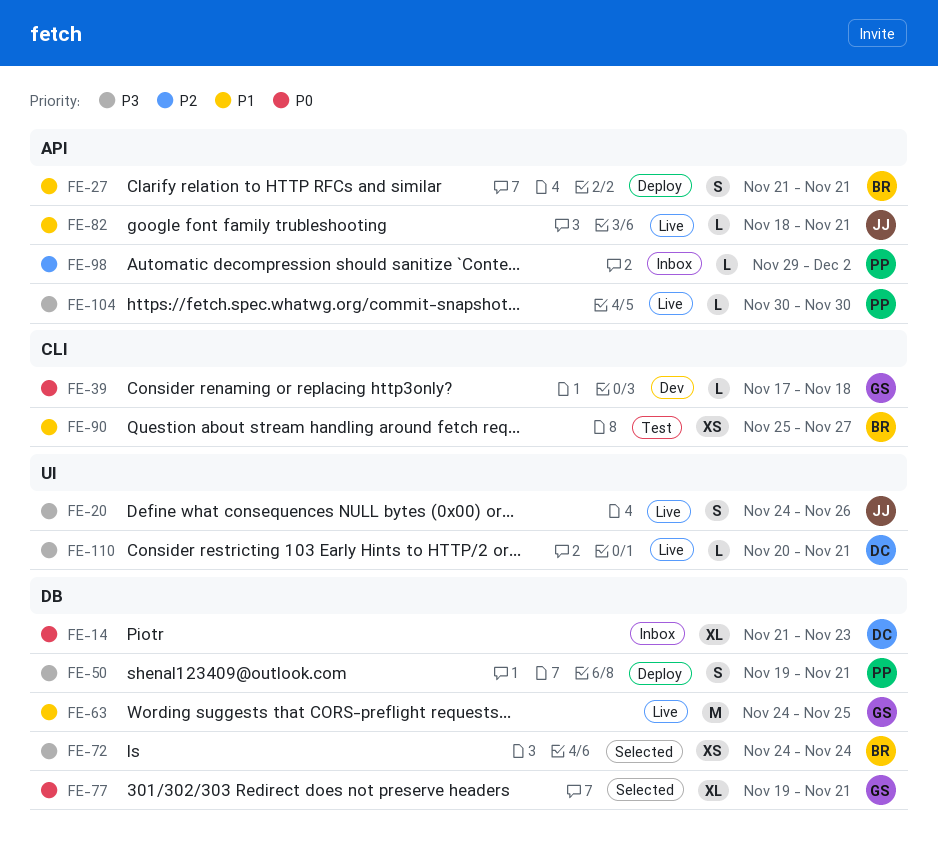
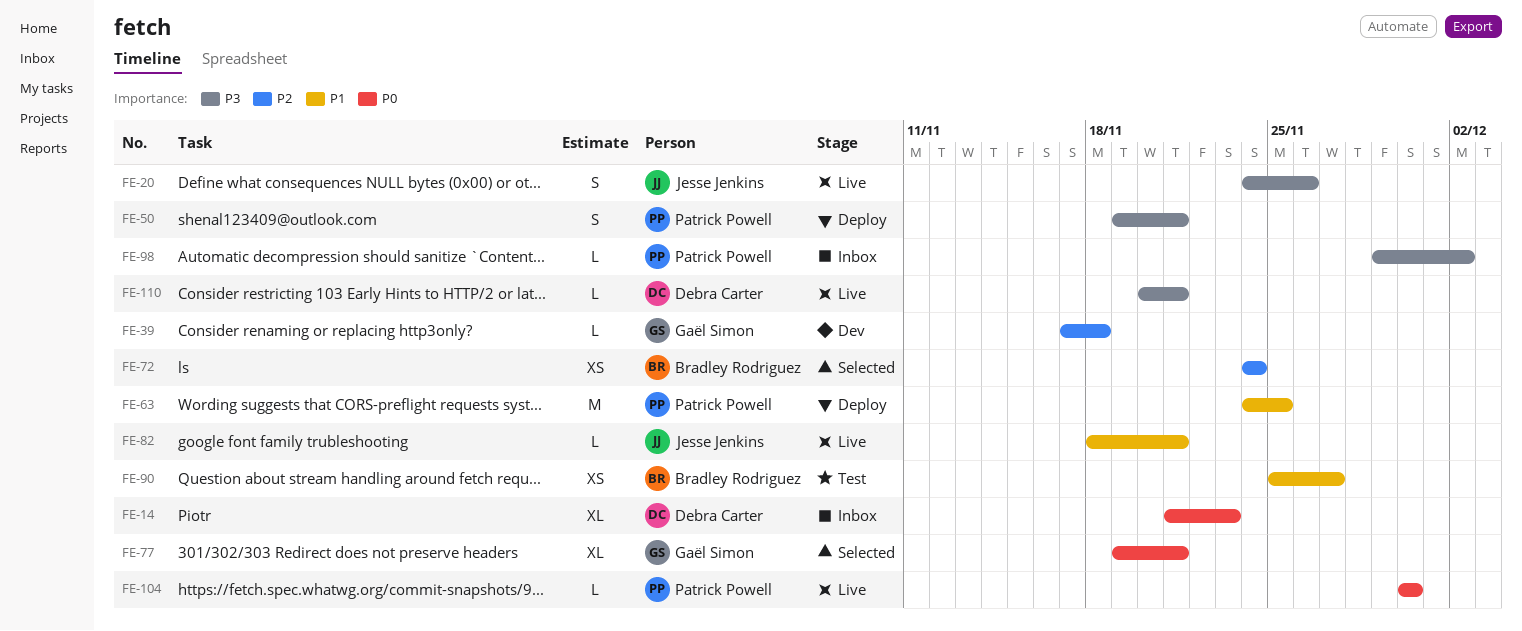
FE-27: present -> none
FE-39, priority: P0 -> P2
FE-63, status: Live -> Deploy
FE-63, owner: Gaël Simon -> Patrick Powell
FE-72, priority: P3 -> P2
FE-98, priority: P2 -> P3
FE-104, priority: P3 -> P0

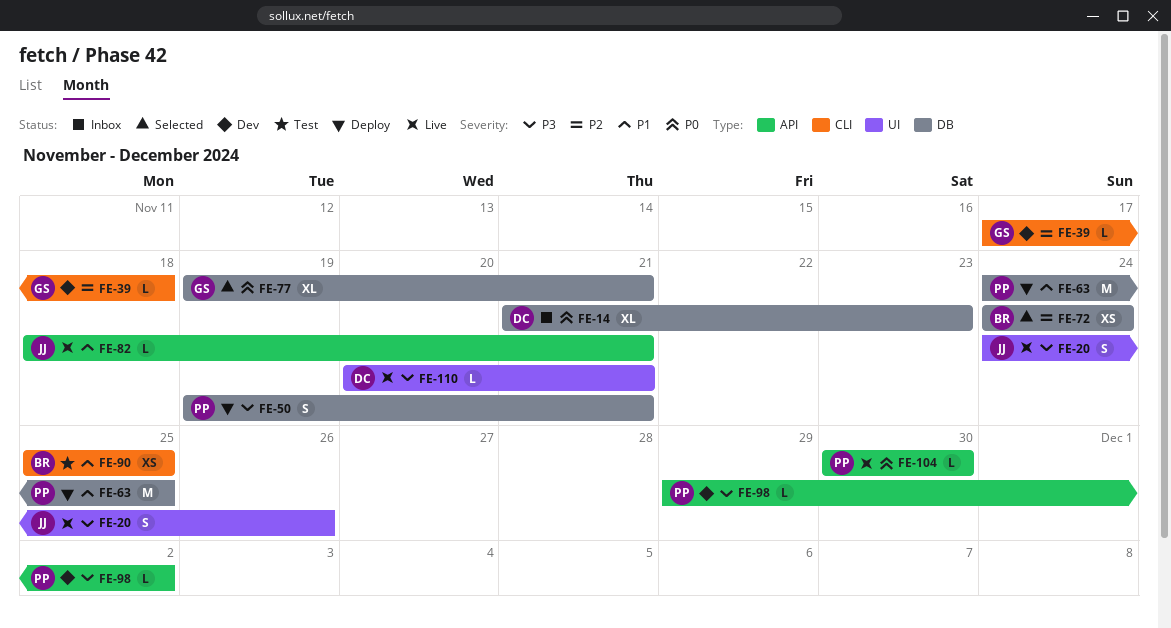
FE-90, due: Nov 27 -> Nov 25
FE-98, status: Inbox -> Dev

